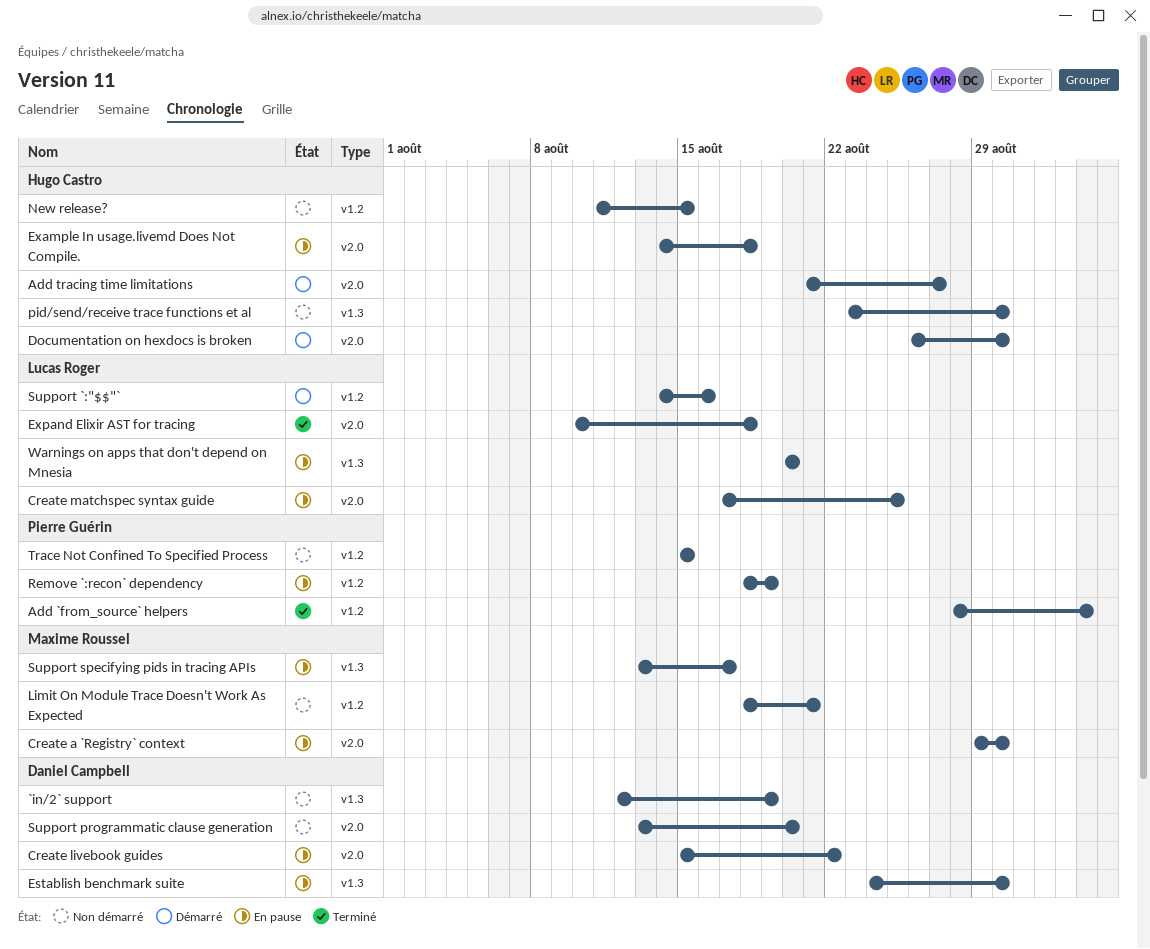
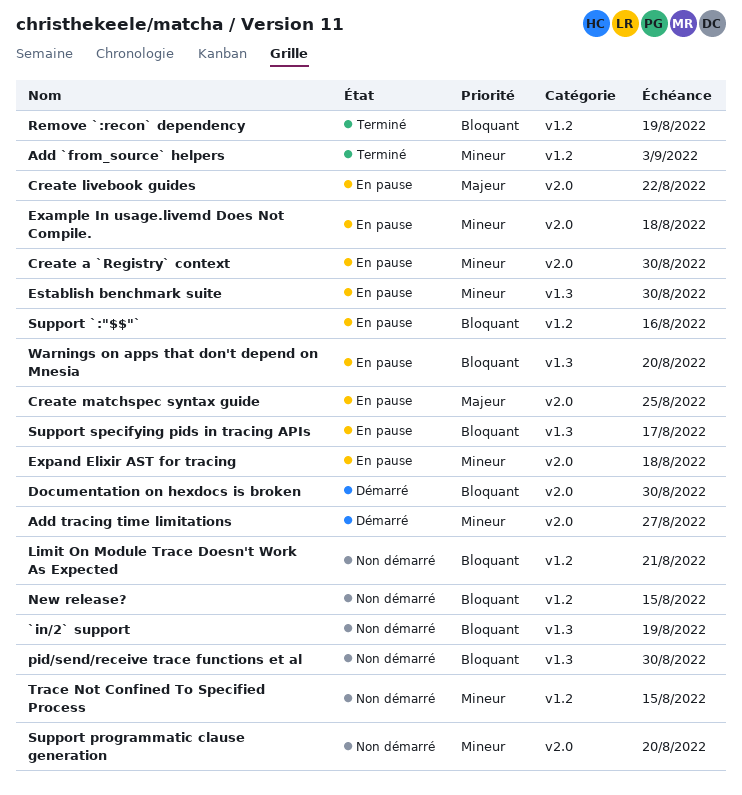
Expand Elixir AST for tracing, status: Terminé -> En pause
Remove `:recon` dependency, status: En pause -> Terminé
Support `:"$$"`, status: Démarré -> En pause

